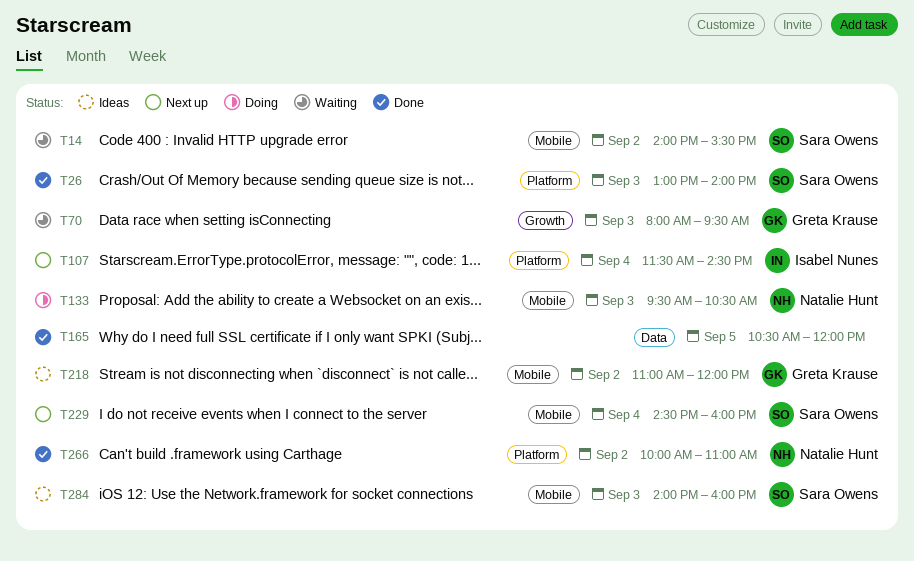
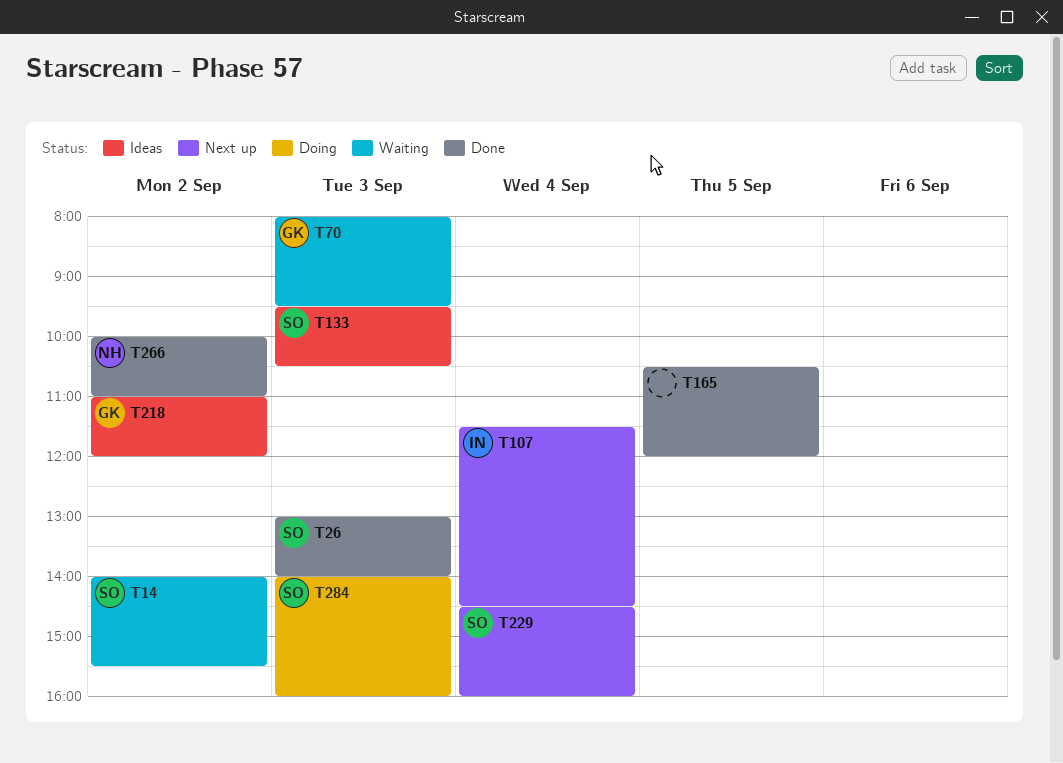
T133, status: Doing -> Ideas
T133, owner: Natalie Hunt -> Sara Owens
T284, status: Ideas -> Doing

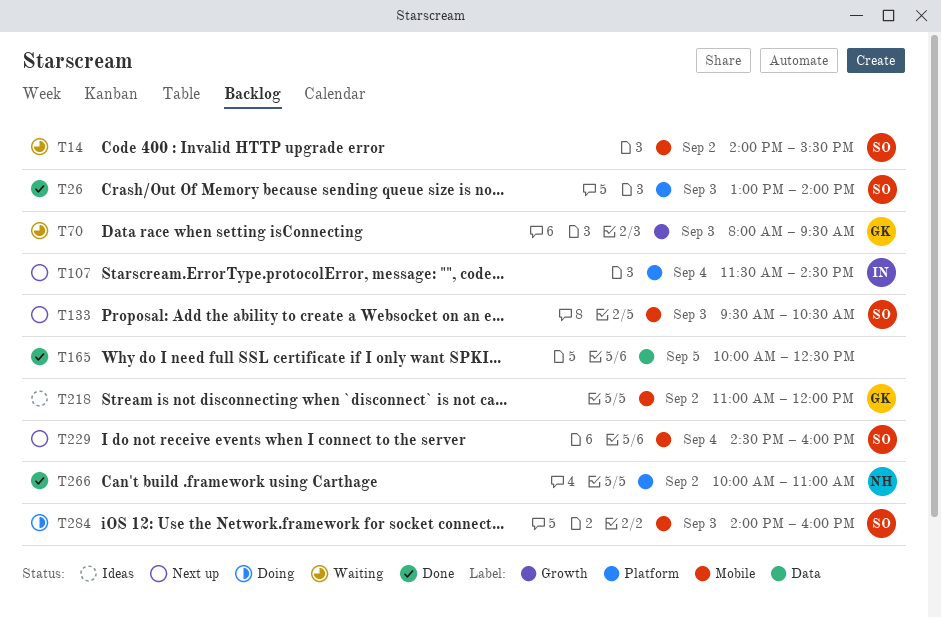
T133, status: Ideas -> Next up
T165, begins: 10:30 -> 10:00
T165, ends: 12:00 -> 12:30

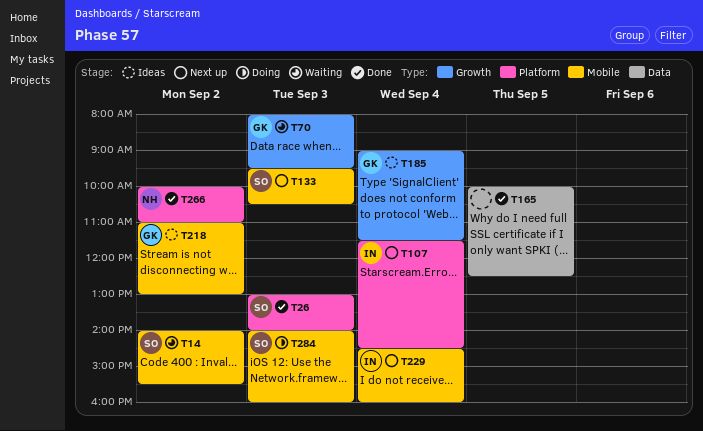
T185: none -> present
T218, ends: 12:00 -> 13:00
T229, owner: SO -> IN

